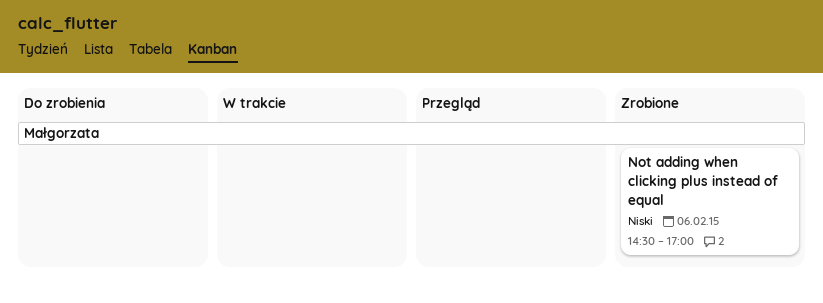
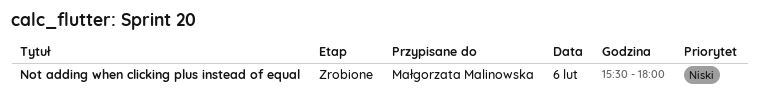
Not adding when clicking plus instead of equal, begins: 14:30 -> 15:30
Not adding when clicking plus instead of equal, ends: 17:00 -> 18:00

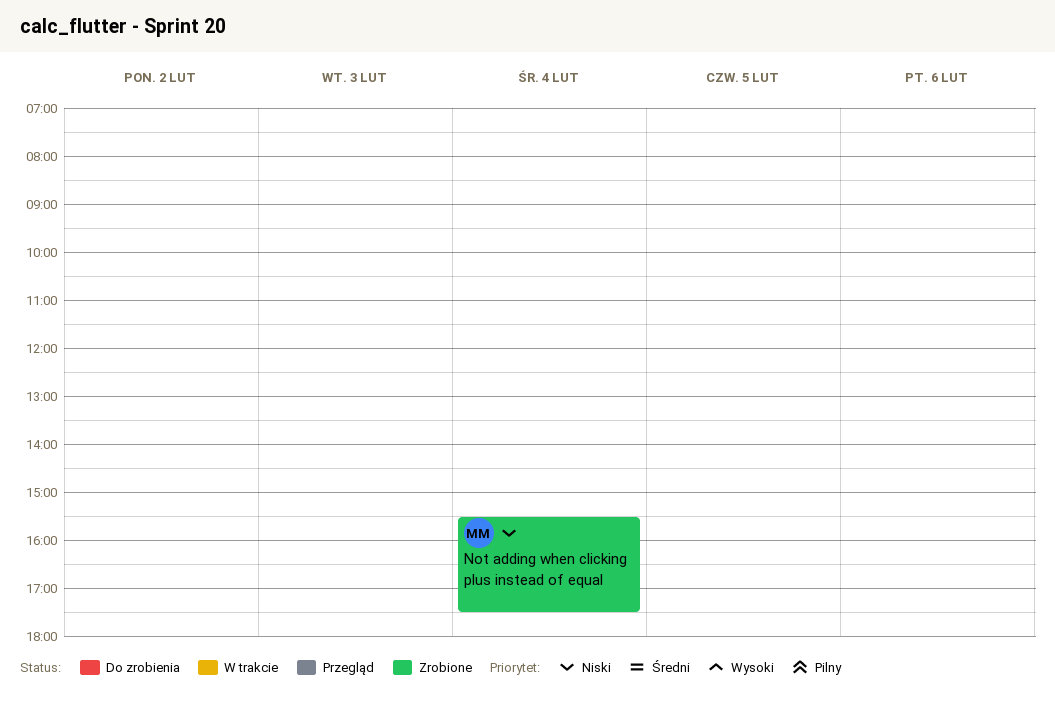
Not adding when clicking plus instead of equal, day: Feb 6 -> Feb 4
Not adding when clicking plus instead of equal, ends: 18:00 -> 17:30

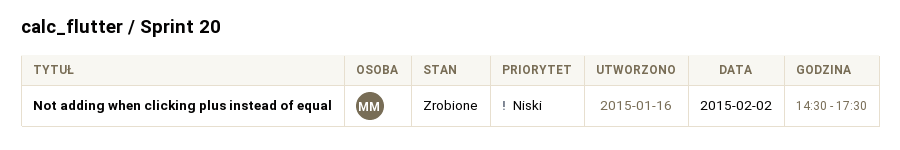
Not adding when clicking plus instead of equal, day: Feb 4 -> Feb 2
Not adding when clicking plus instead of equal, begins: 15:30 -> 14:30

